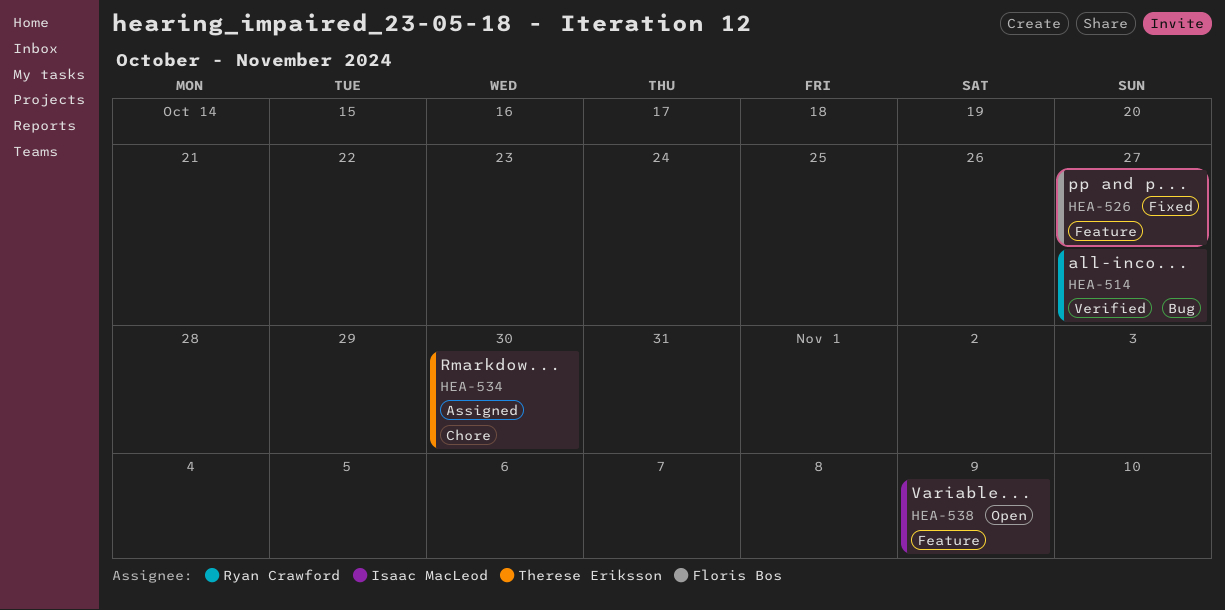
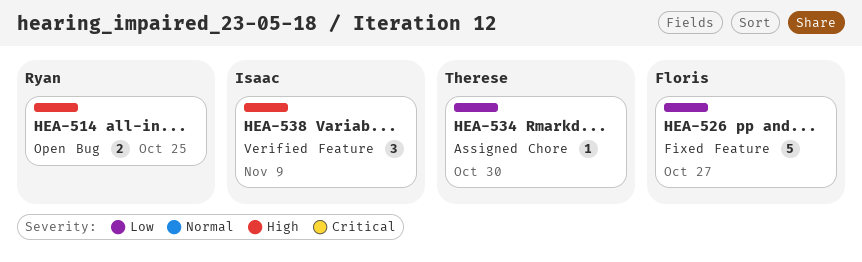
HEA-514, status: Verified -> Open
HEA-514, due: Oct 27 -> Oct 25
HEA-538, status: Open -> Verified

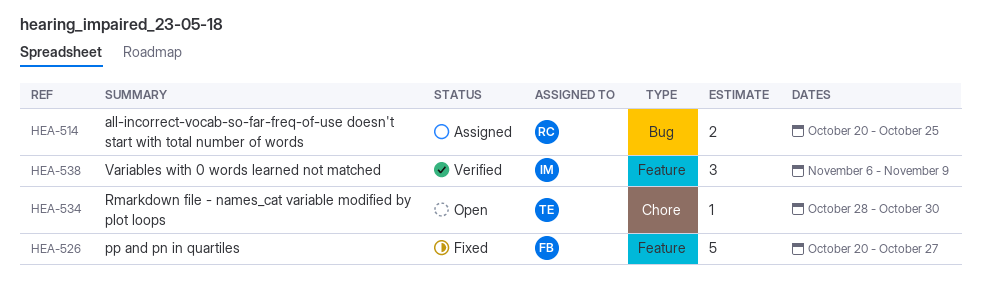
HEA-514, status: Open -> Assigned
HEA-534, status: Assigned -> Open

